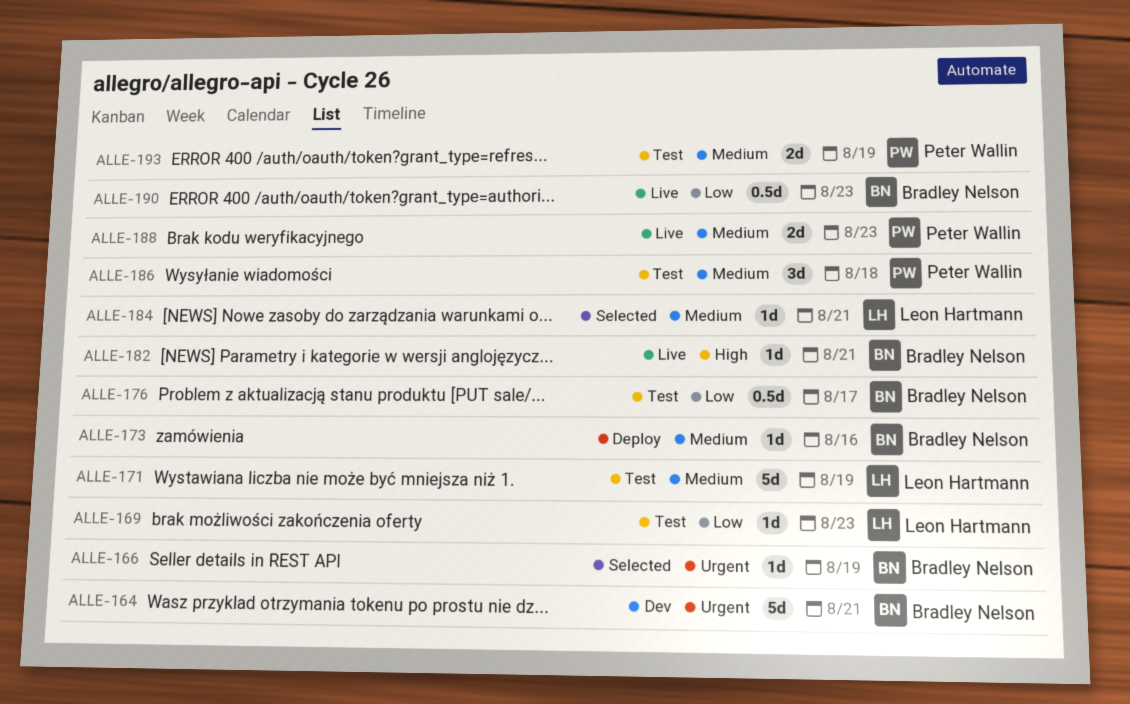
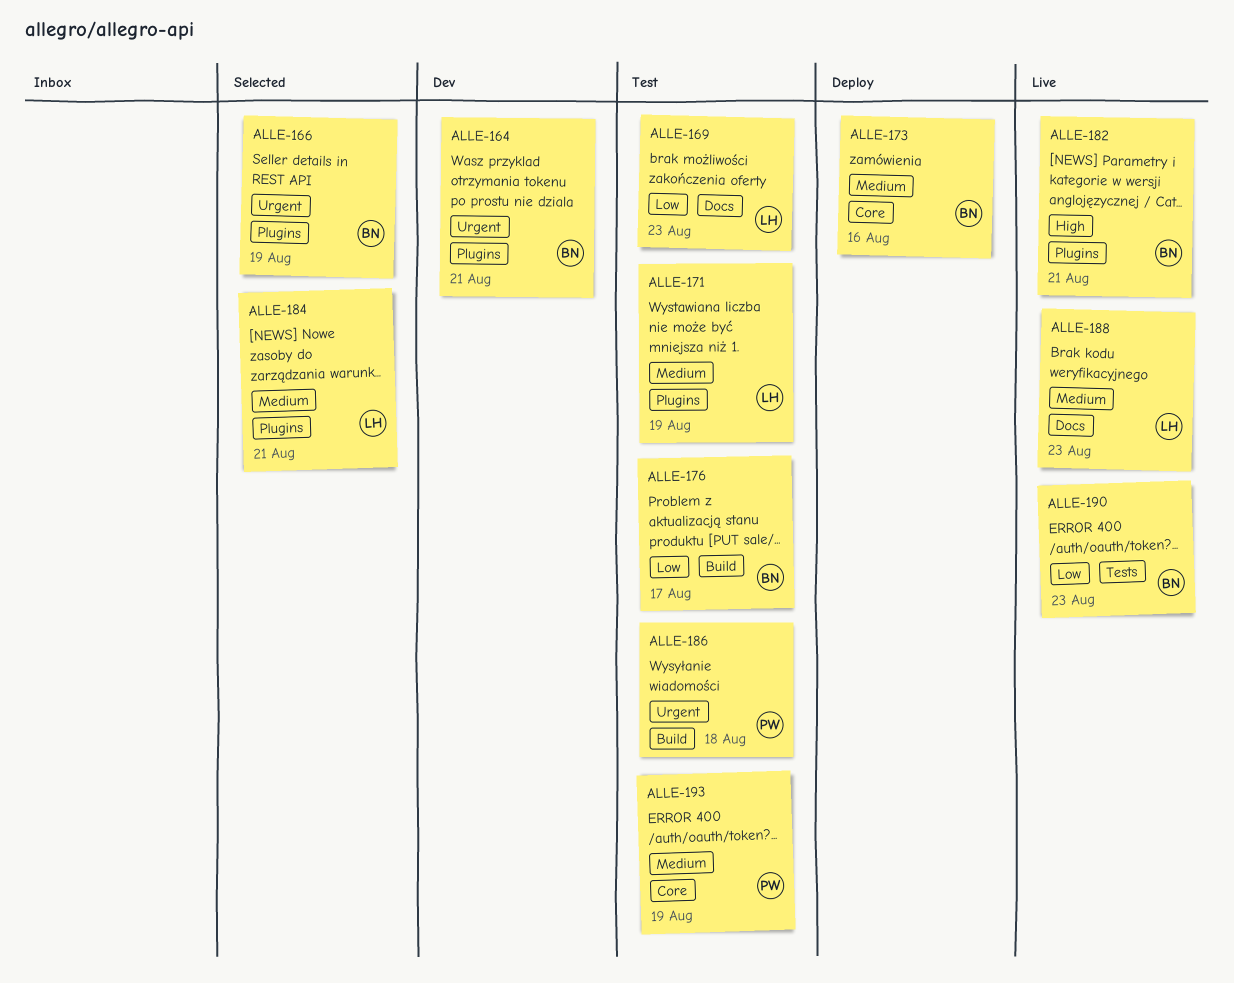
ALLE-186, priority: Medium -> Urgent
ALLE-188, owner: Peter Wallin -> Leon Hartmann

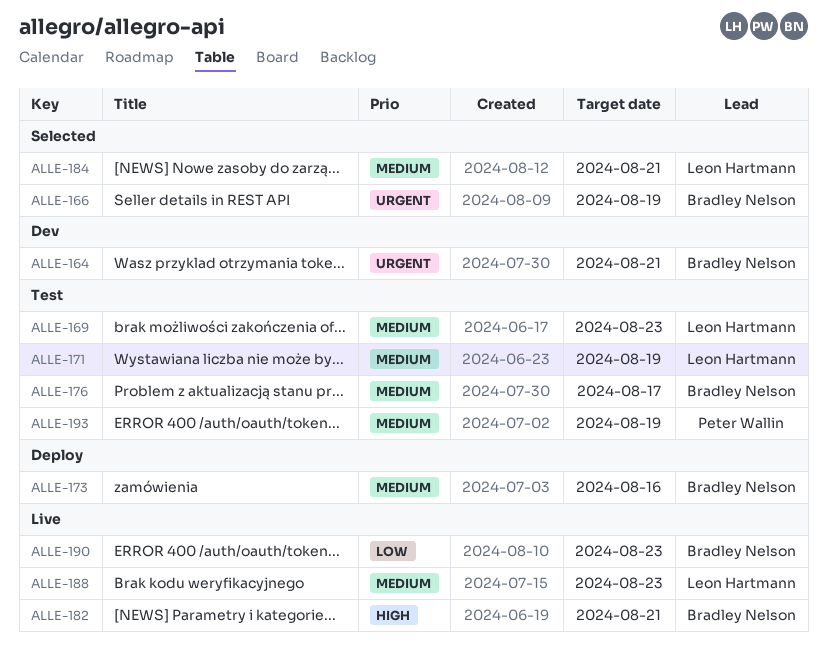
ALLE-169, priority: Low -> Medium
ALLE-176, priority: Low -> Medium
ALLE-186: present -> none

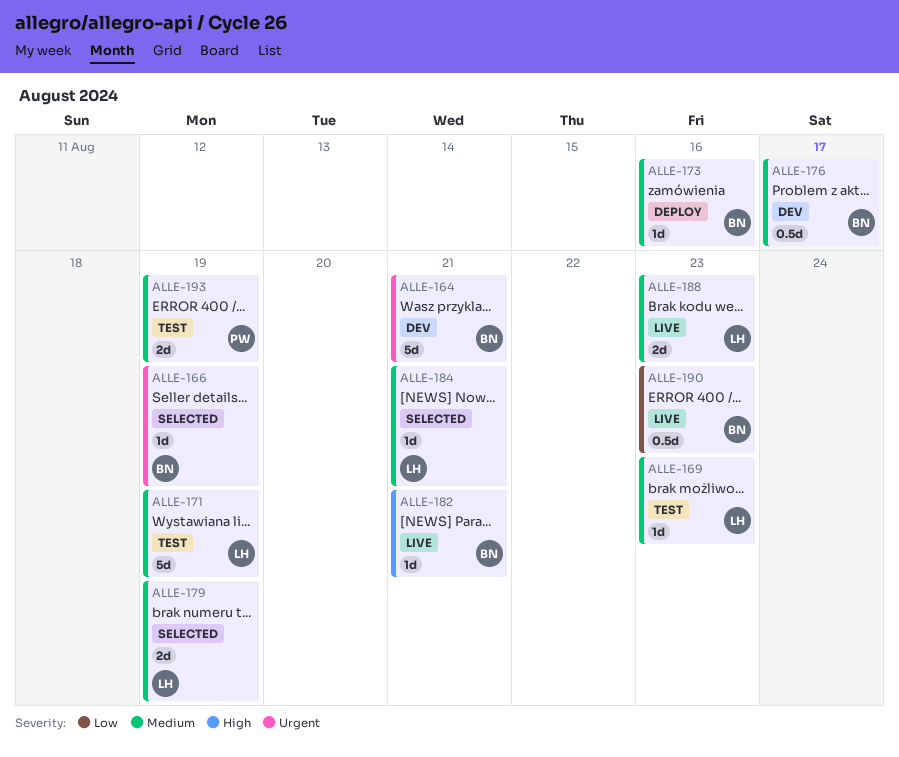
ALLE-176, status: Test -> Dev
ALLE-179: none -> present

